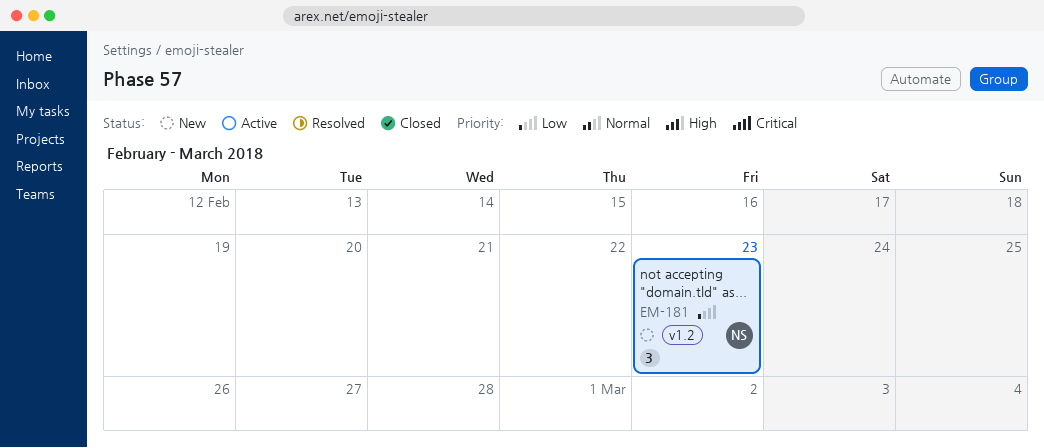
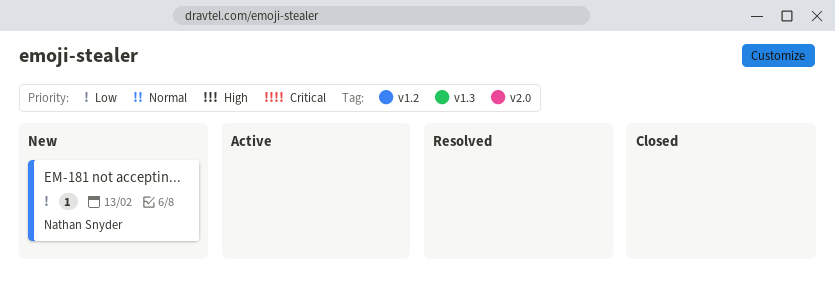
EM-181, estimate: 3 -> 1
EM-181, due: Feb 23 -> Feb 13

